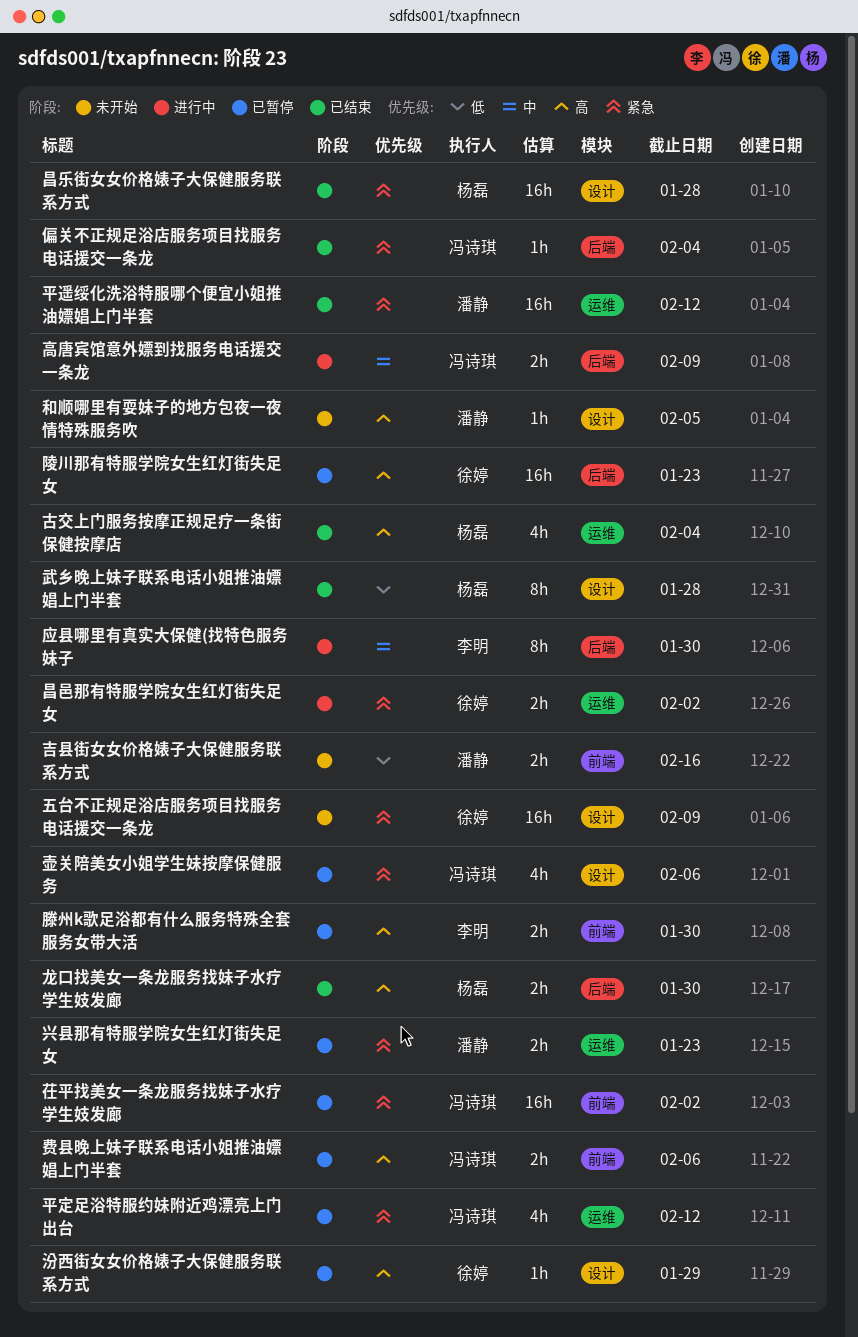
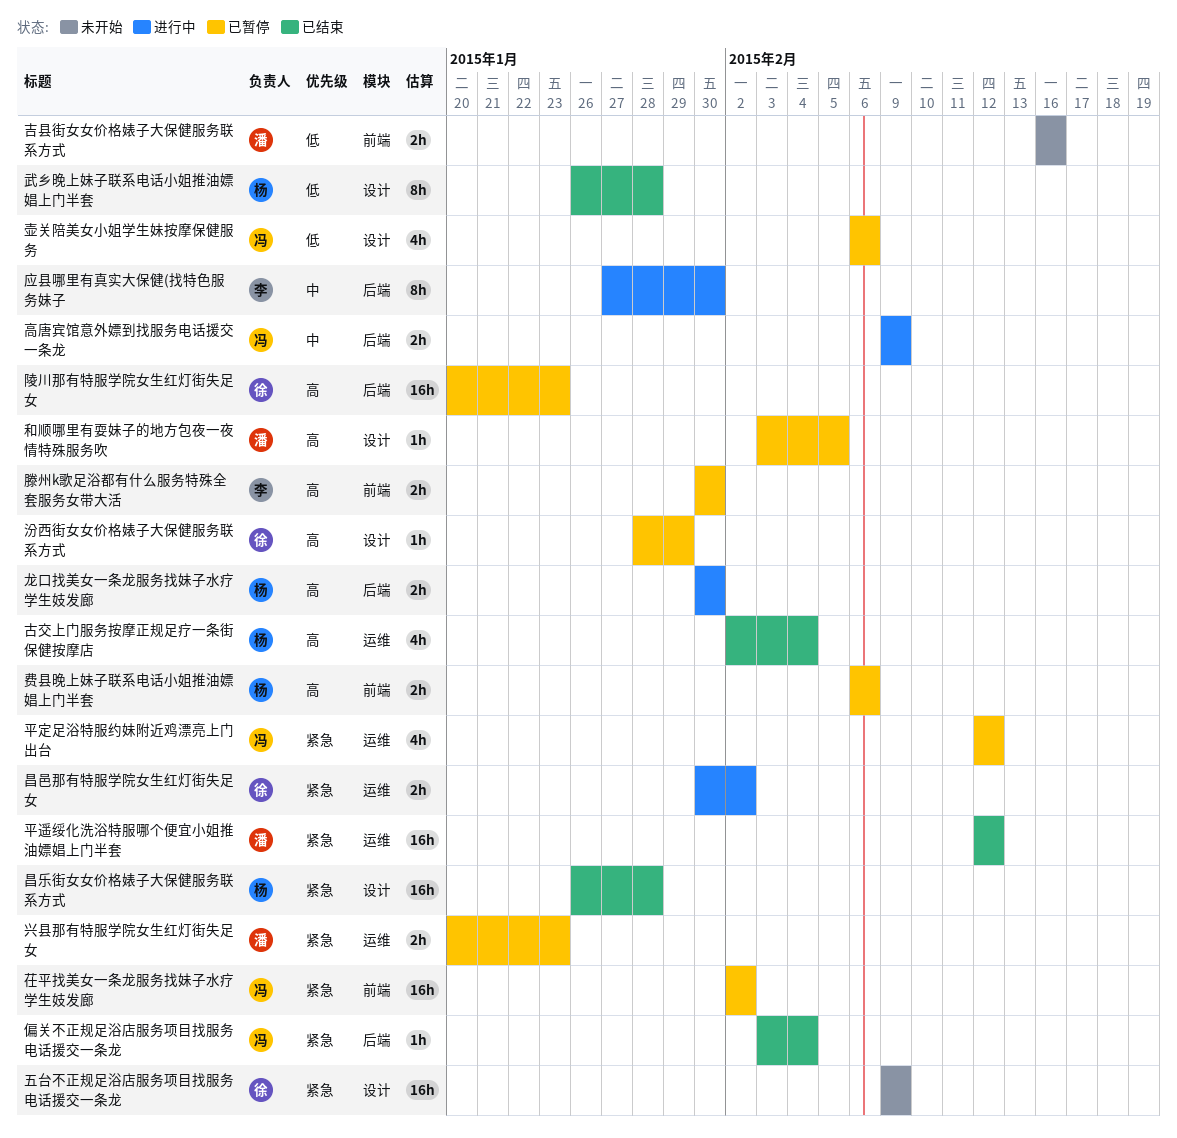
和顺哪里有耍妹子的地方包夜一夜情特殊服务吹, status: 未开始 -> 已暂停
壶关陪美女小姐学生妹按摩保健服务, priority: 紧急 -> 低
费县晚上妹子联系电话小姐推油嫖娼上门半套, owner: 冯诗琪 -> 杨磊
龙口找美女一条龙服务找妹子水疗学生妓发廊, status: 已结束 -> 进行中

